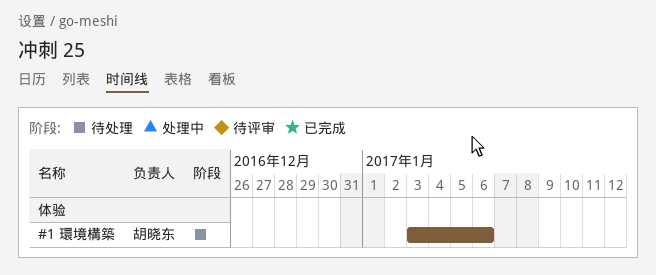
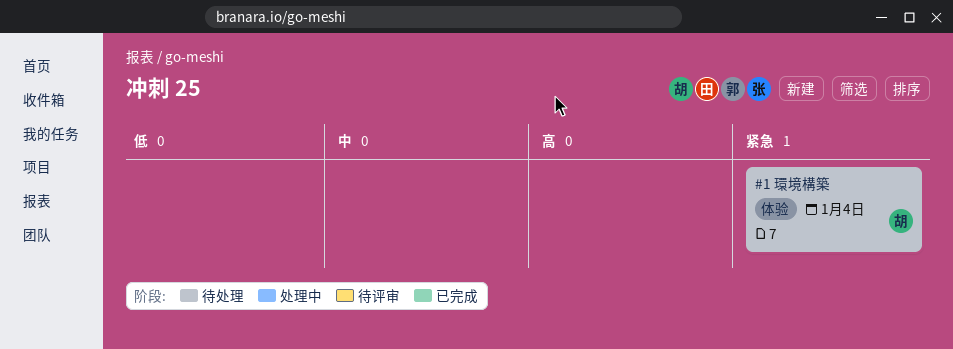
#1 環境構築, due: Jan 6 -> Jan 4

